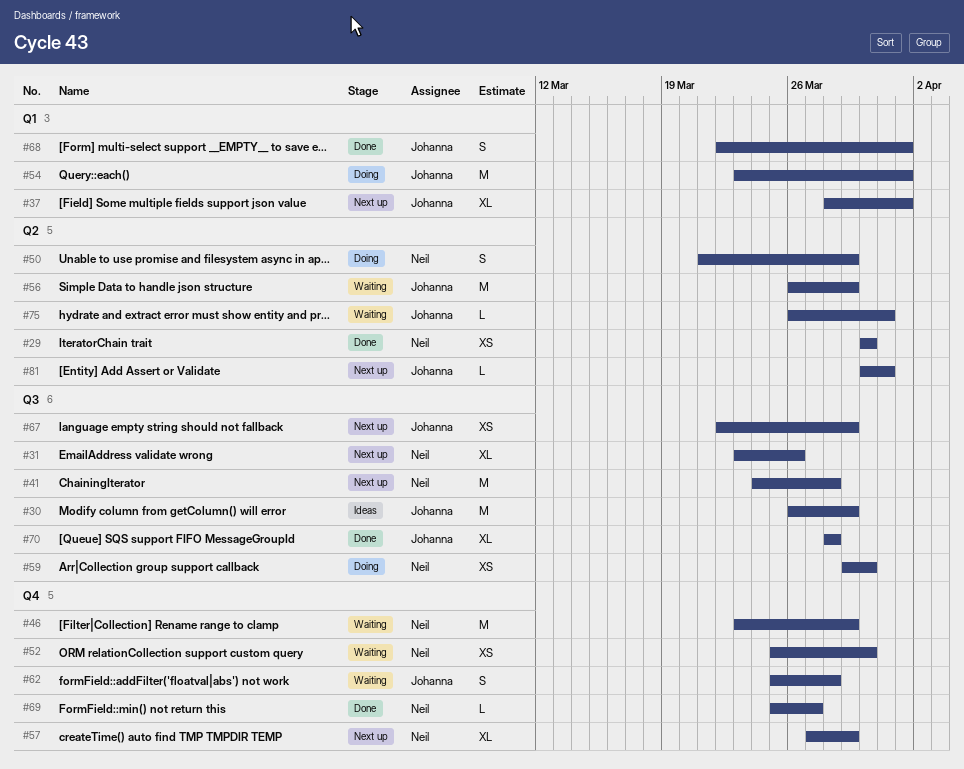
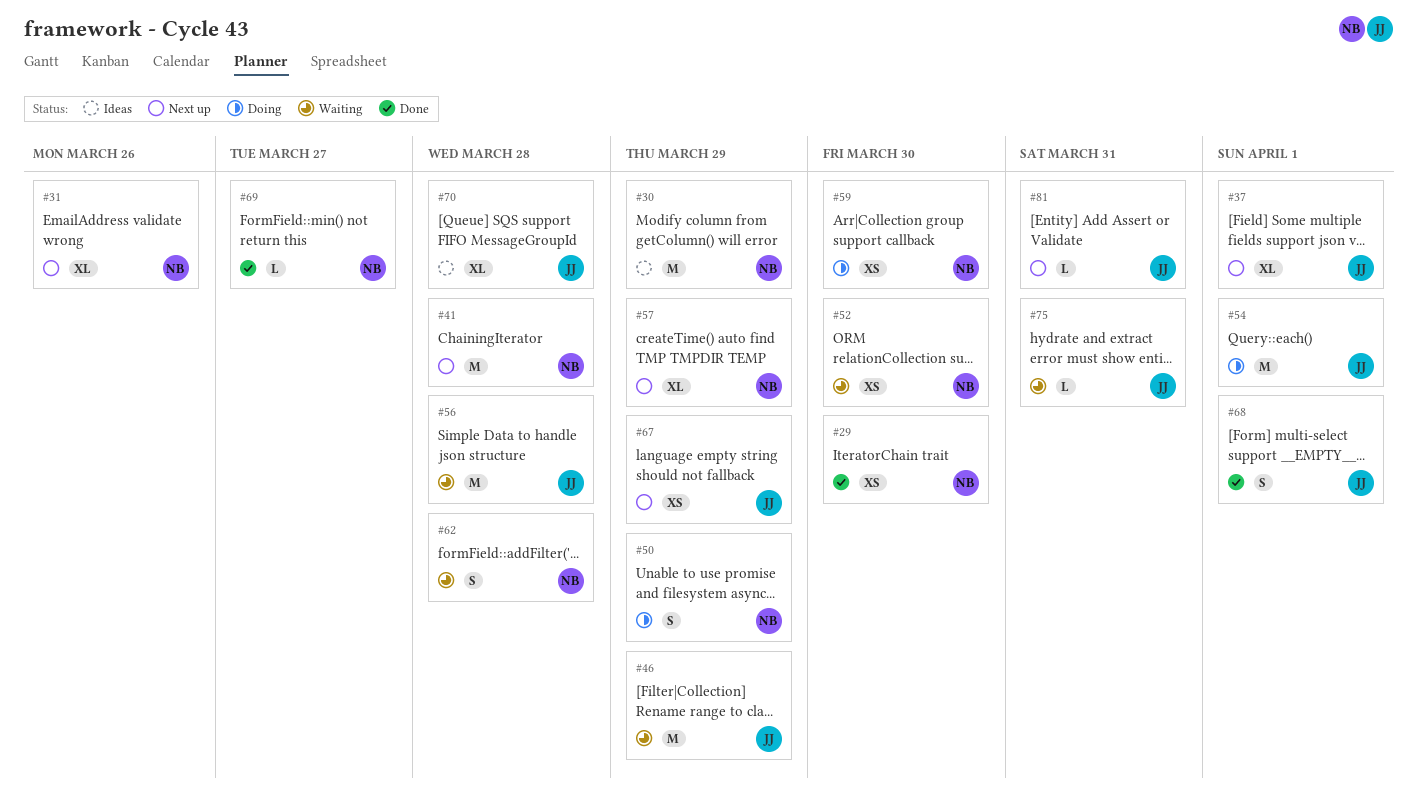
#30, owner: Johanna -> Neil
#46, owner: Neil -> Johanna
#56, due: Mar 29 -> Mar 28
#62, owner: Johanna -> Neil
#70, status: Done -> Ideas

